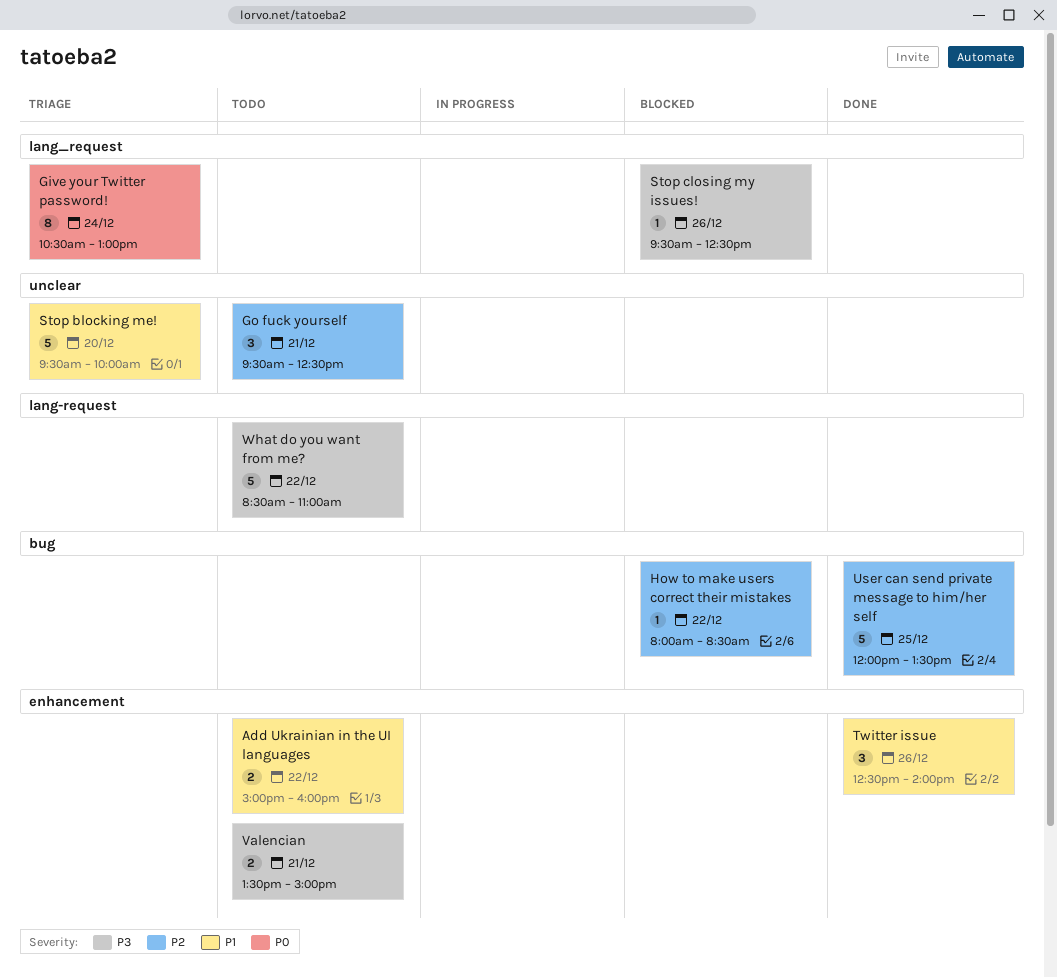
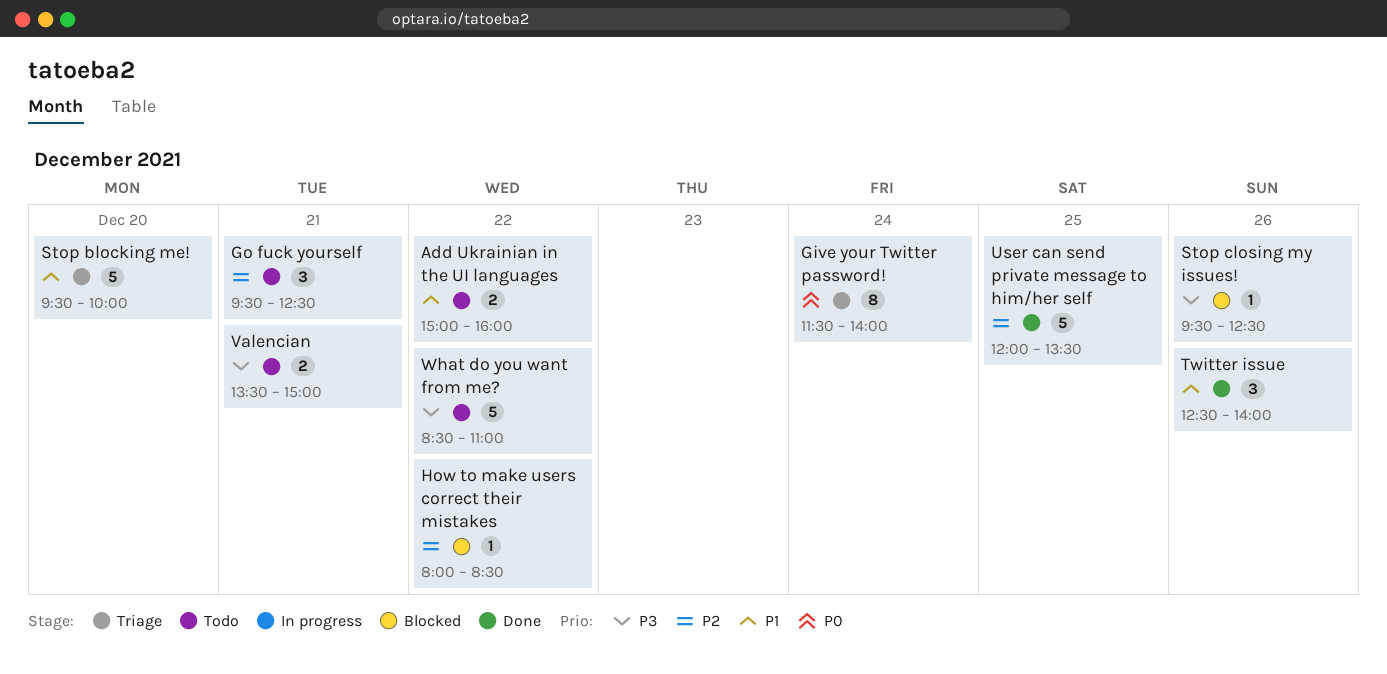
Give your Twitter password!, begins: 10:30 -> 11:30
Give your Twitter password!, ends: 13:00 -> 14:00

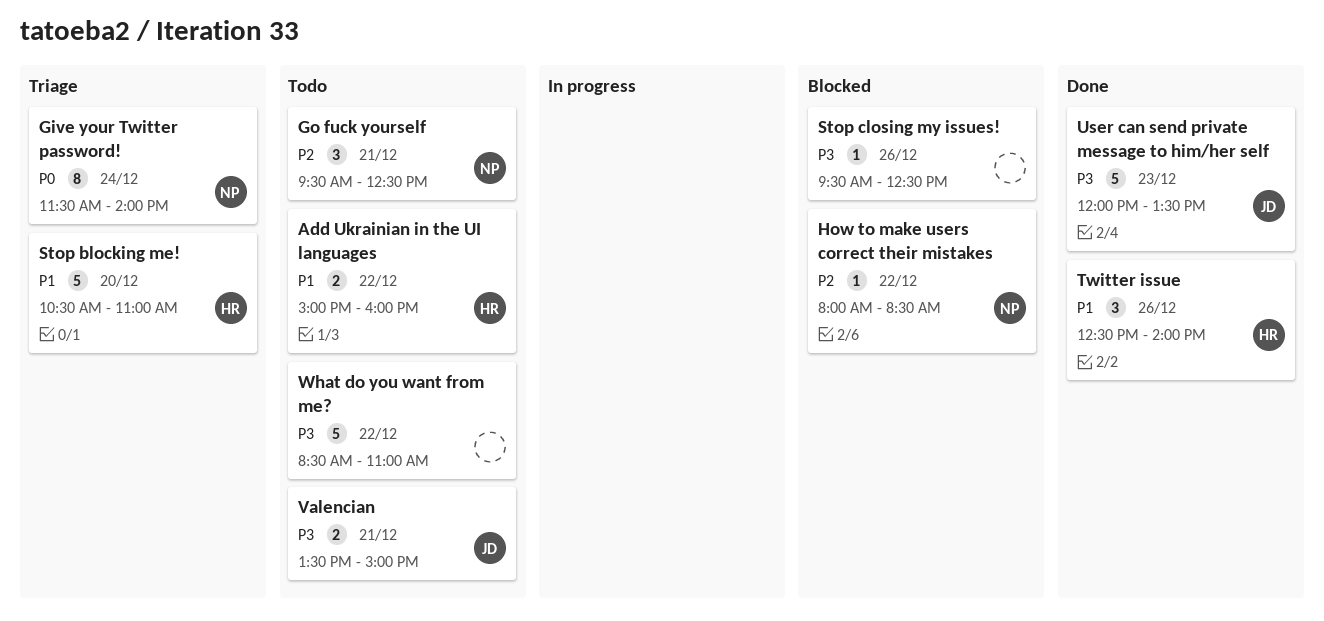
Stop blocking me!, begins: 09:30 -> 10:30
Stop blocking me!, ends: 10:00 -> 11:00
User can send private message to him/her self, priority: P2 -> P3
User can send private message to him/her self, day: Dec 25 -> Dec 23

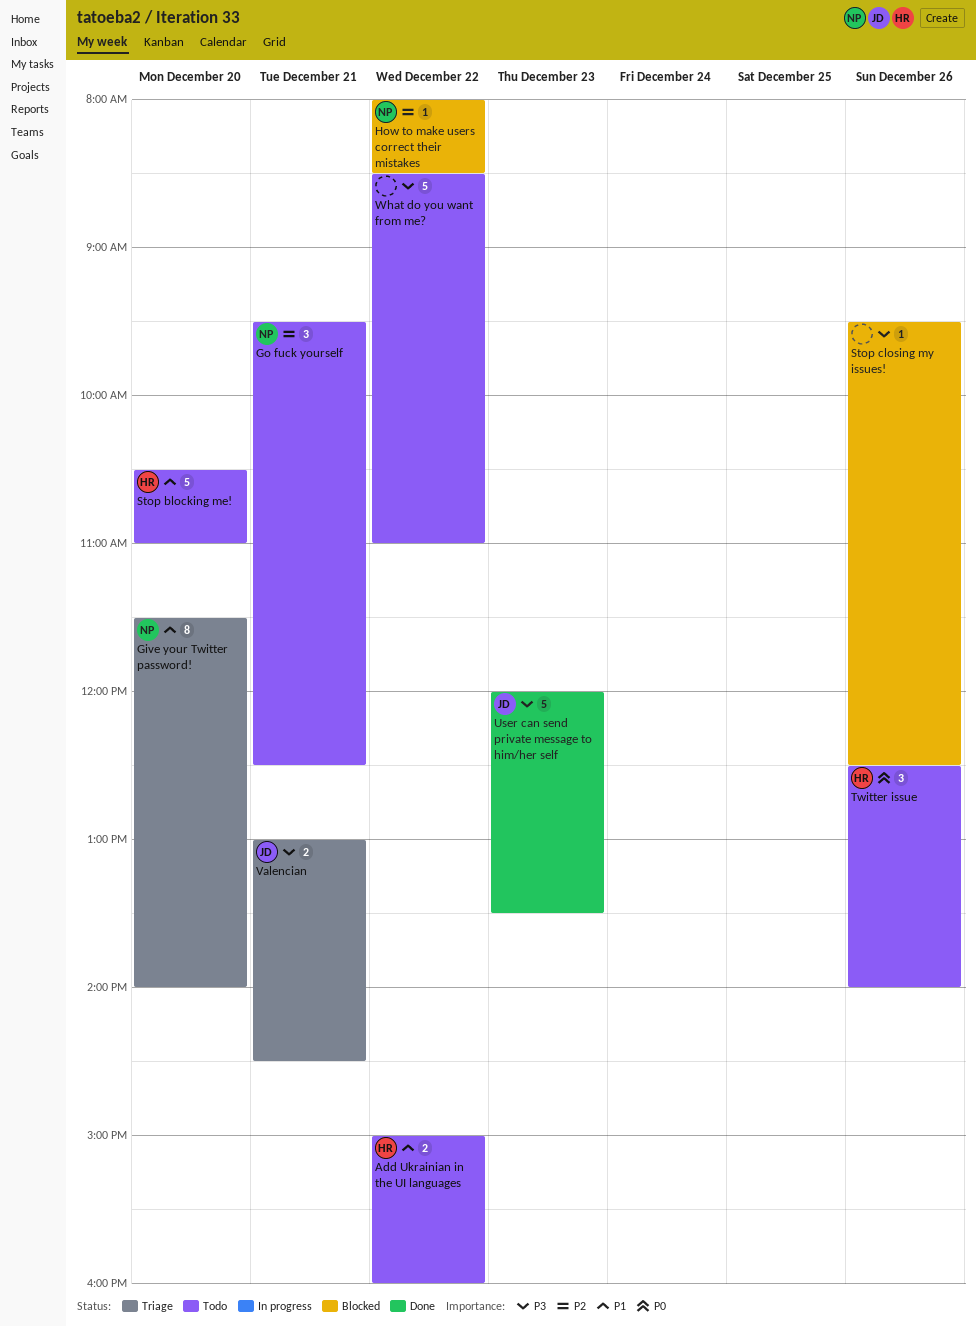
Give your Twitter password!, priority: P0 -> P1
Give your Twitter password!, day: Dec 24 -> Dec 20
Stop blocking me!, status: Triage -> Todo
Twitter issue, status: Done -> Todo
Twitter issue, priority: P1 -> P0
Valencian, status: Todo -> Triage
Valencian, begins: 13:30 -> 13:00
Valencian, ends: 15:00 -> 14:30

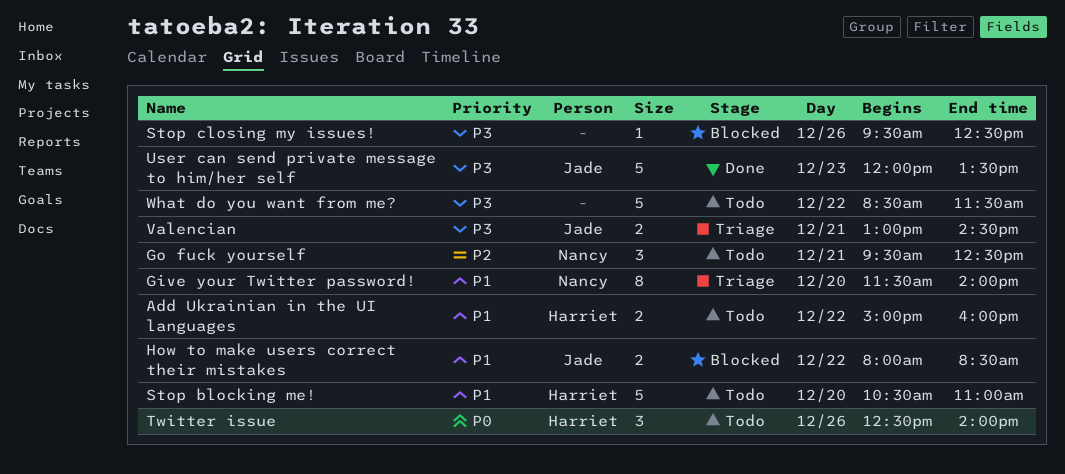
How to make users correct their mistakes, owner: Nancy -> Jade
How to make users correct their mistakes, priority: P2 -> P1
How to make users correct their mistakes, estimate: 1 -> 2
What do you want from me?, ends: 11:00 -> 11:30

